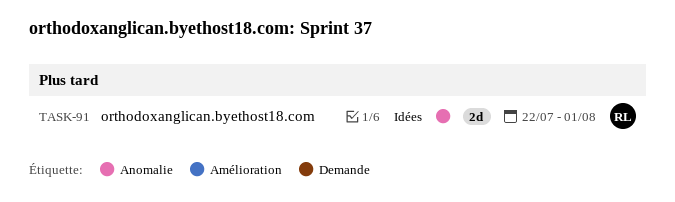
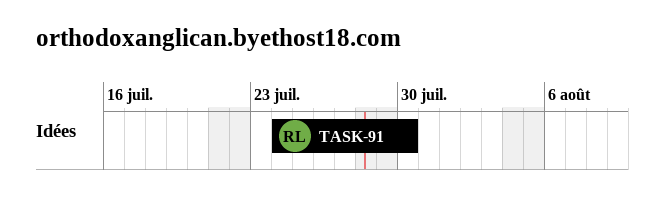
TASK-91, start: Jul 22 -> Jul 24
TASK-91, due: Aug 1 -> Jul 30

